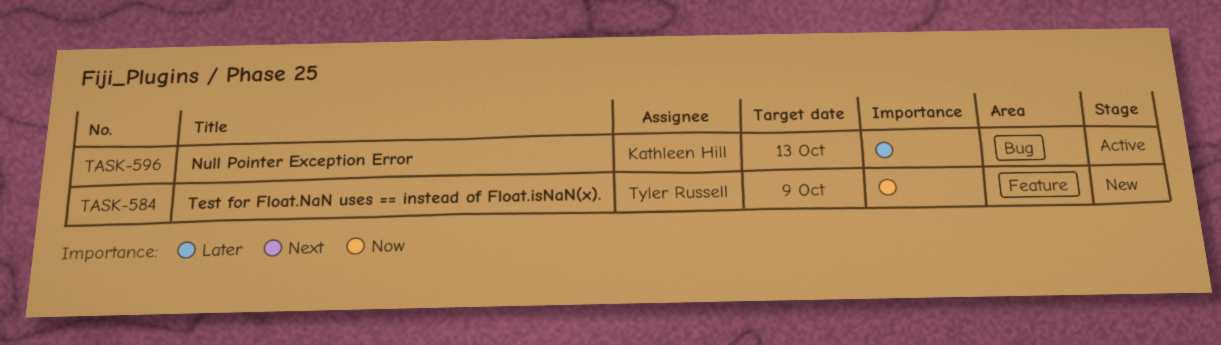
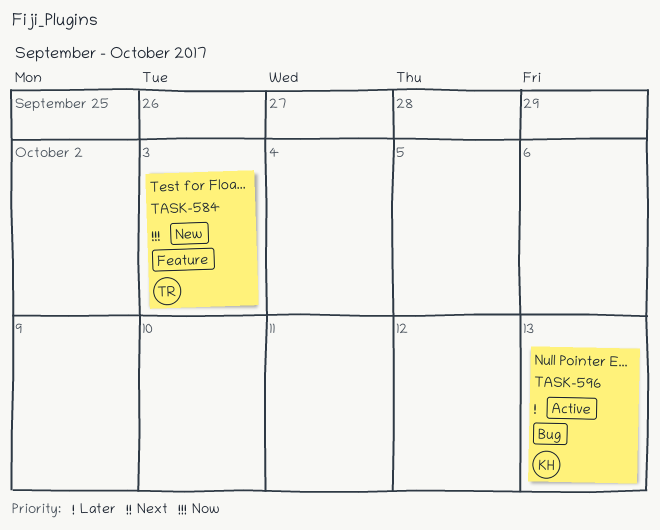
TASK-584, due: Oct 9 -> Oct 3

